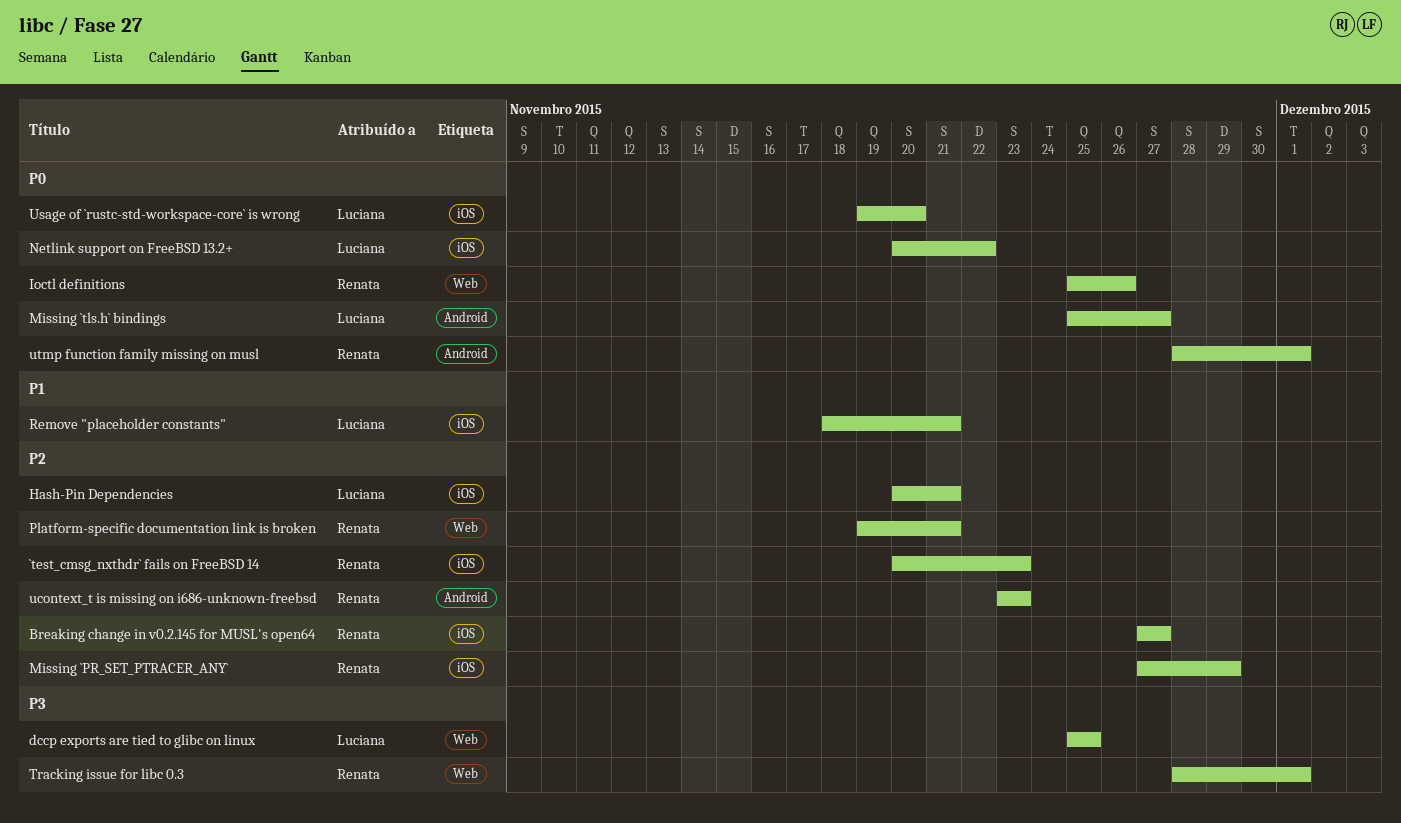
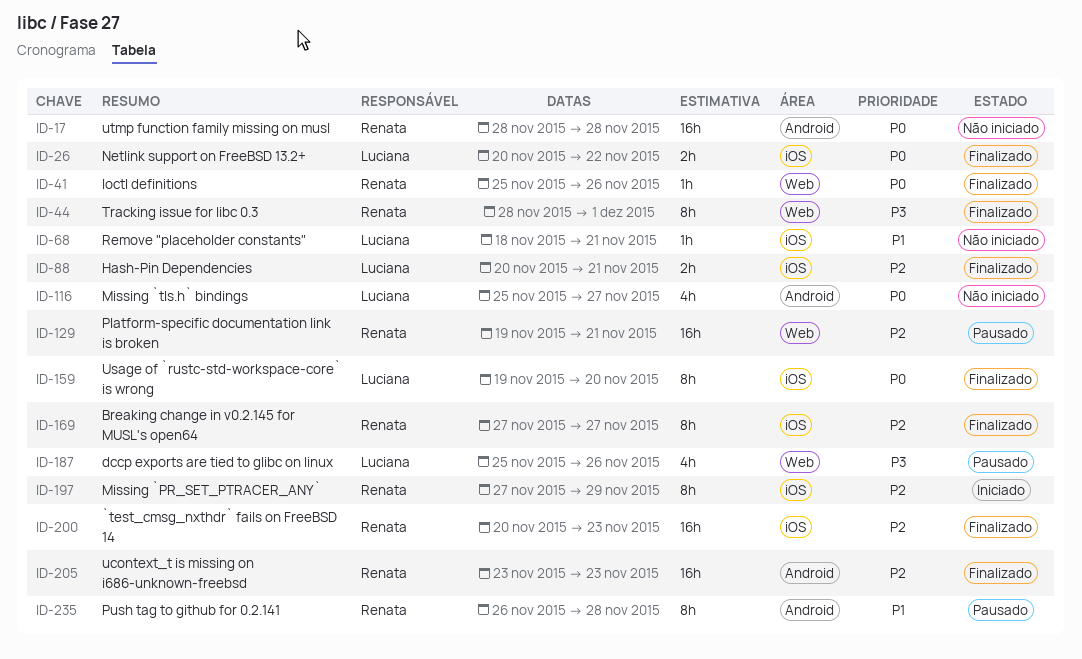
dccp exports are tied to glibc on linux, due: Nov 25 -> Nov 26
Push tag to github for 0.2.141: none -> present
utmp function family missing on musl, due: Dec 1 -> Nov 28

